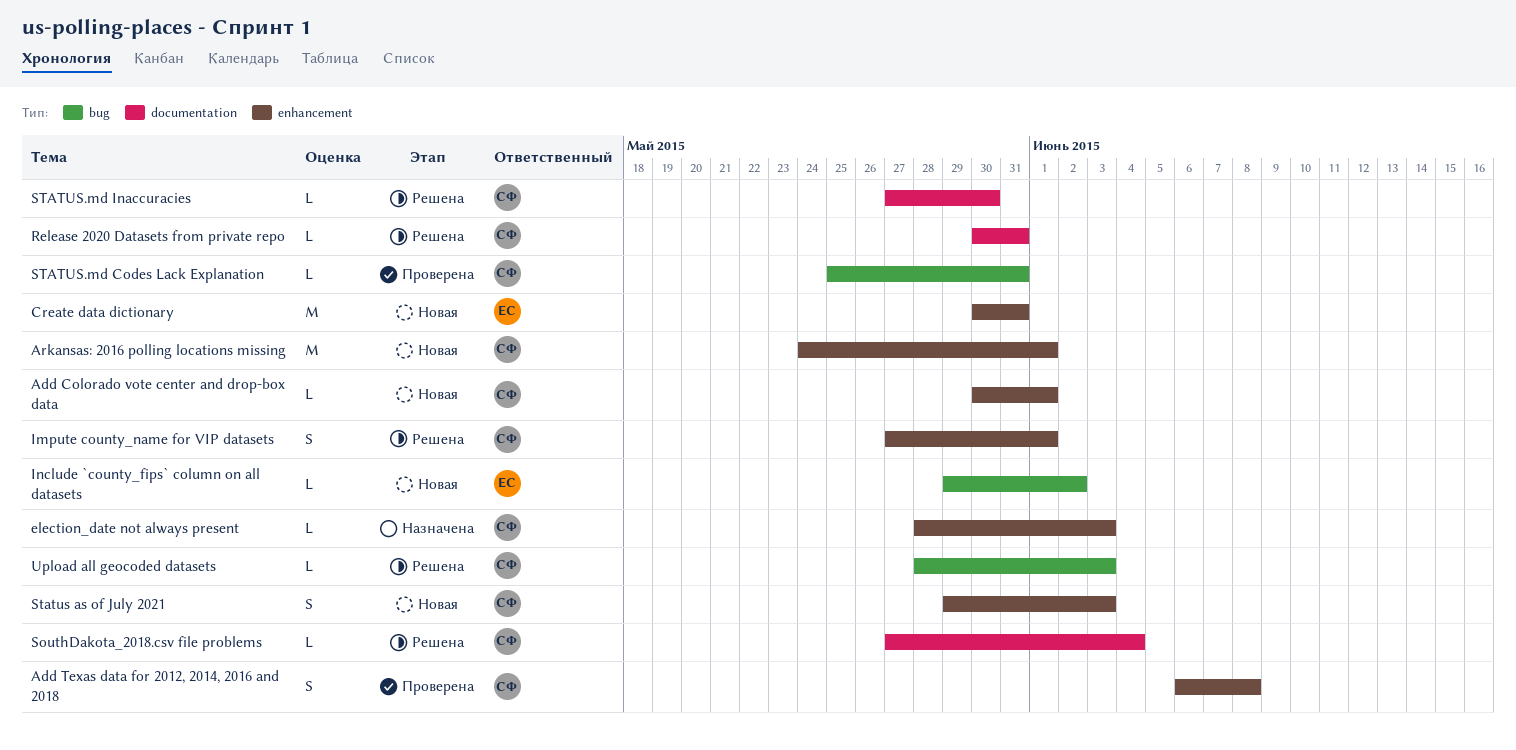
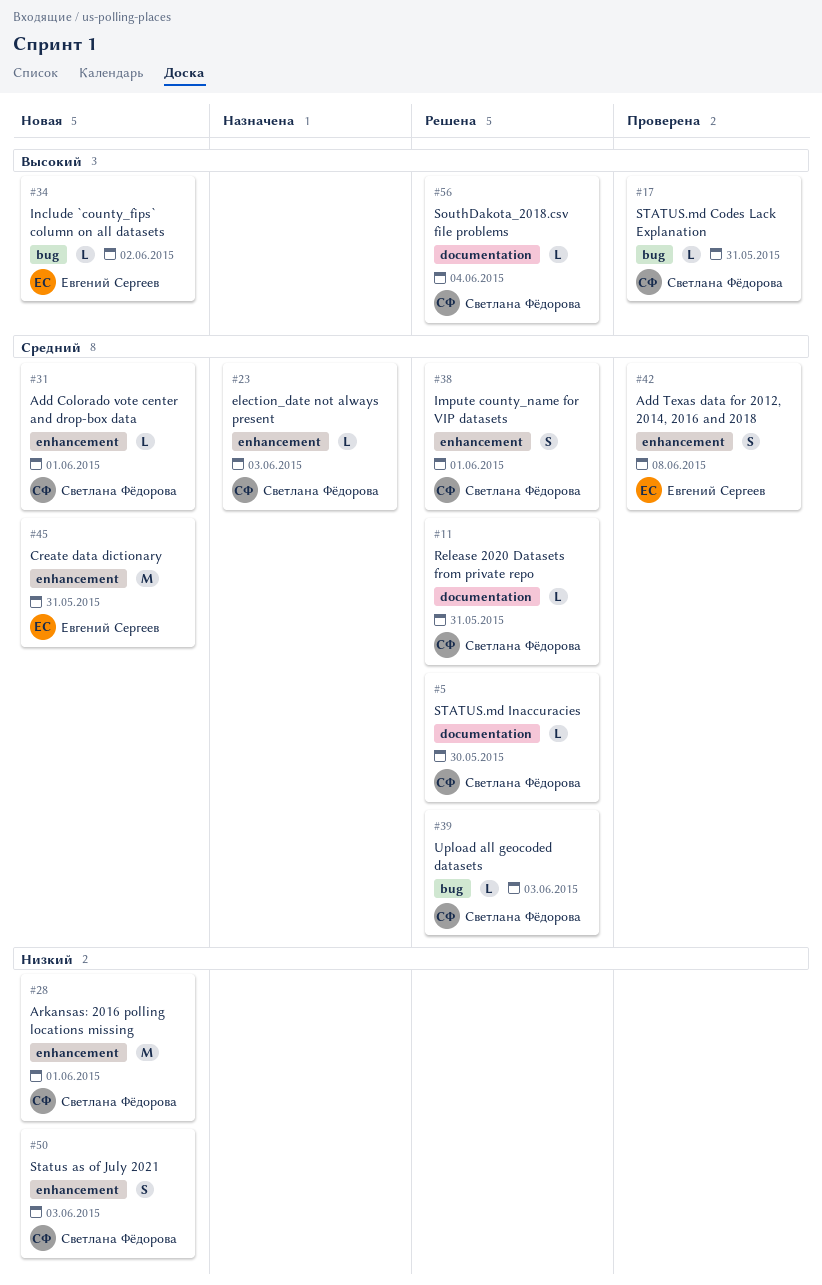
Add Texas data for 2012, 2014, 2016 and 2018, owner: Светлана Фёдорова -> Евгений Сергеев

